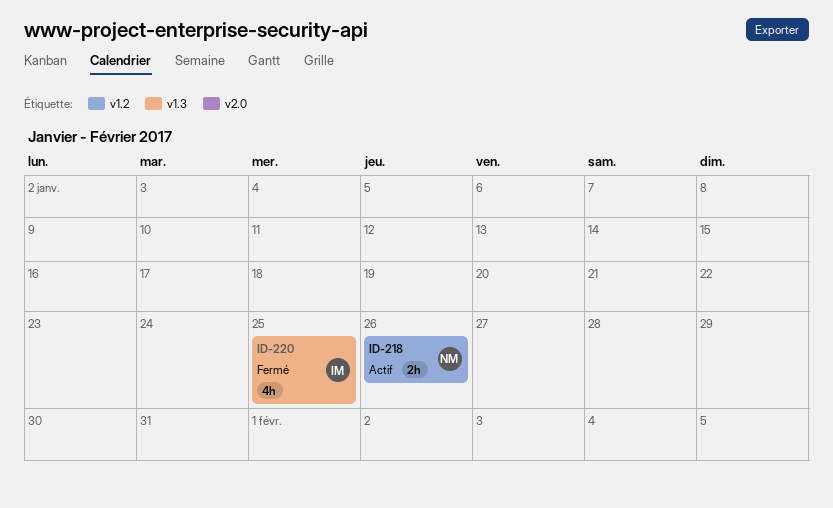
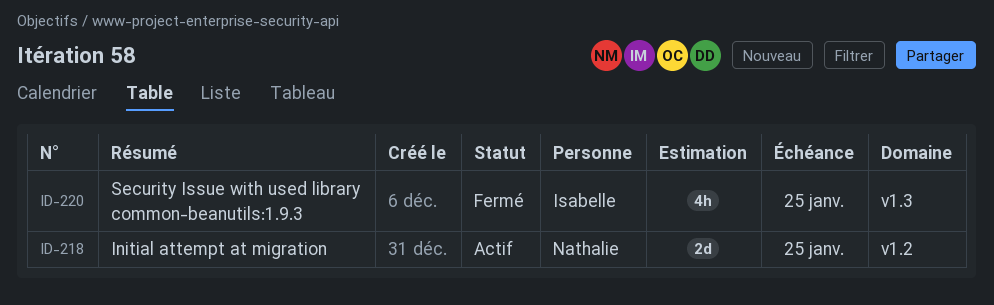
ID-218, estimate: 2h -> 2d
ID-218, due: Jan 26 -> Jan 25

